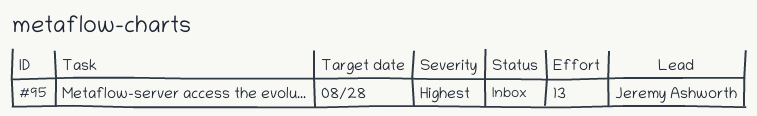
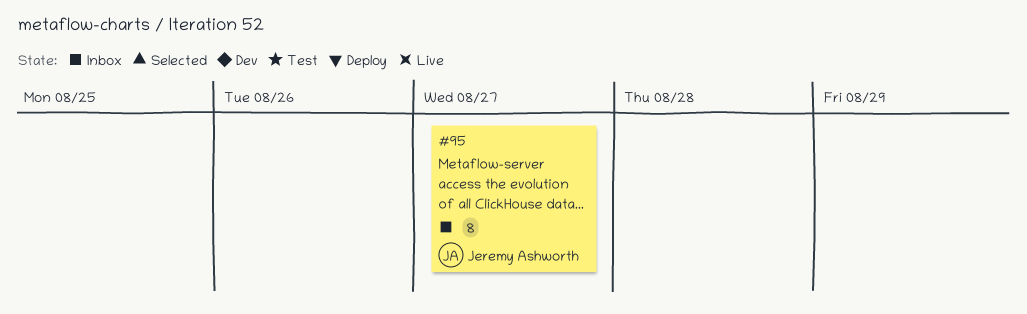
#95, estimate: 13 -> 8
#95, due: Aug 28 -> Aug 27

